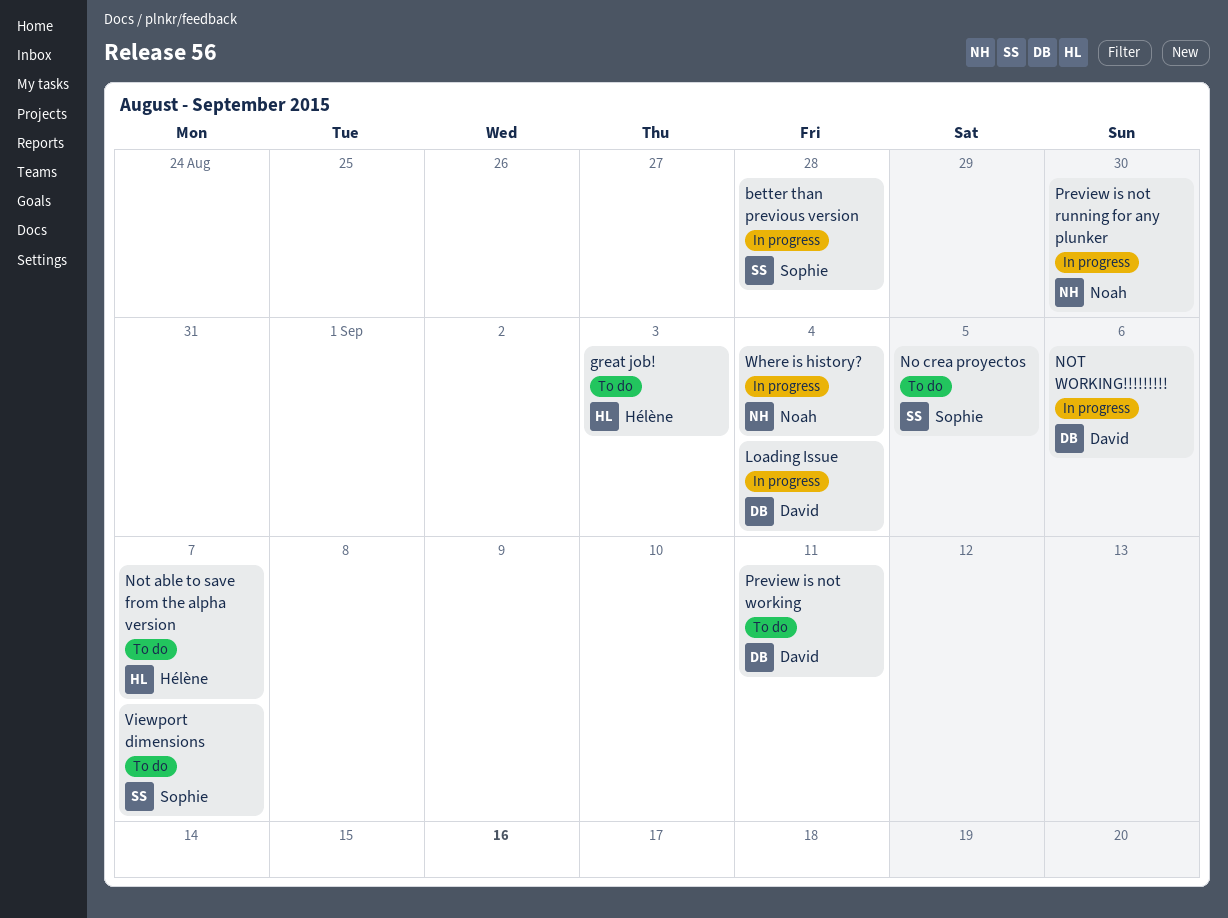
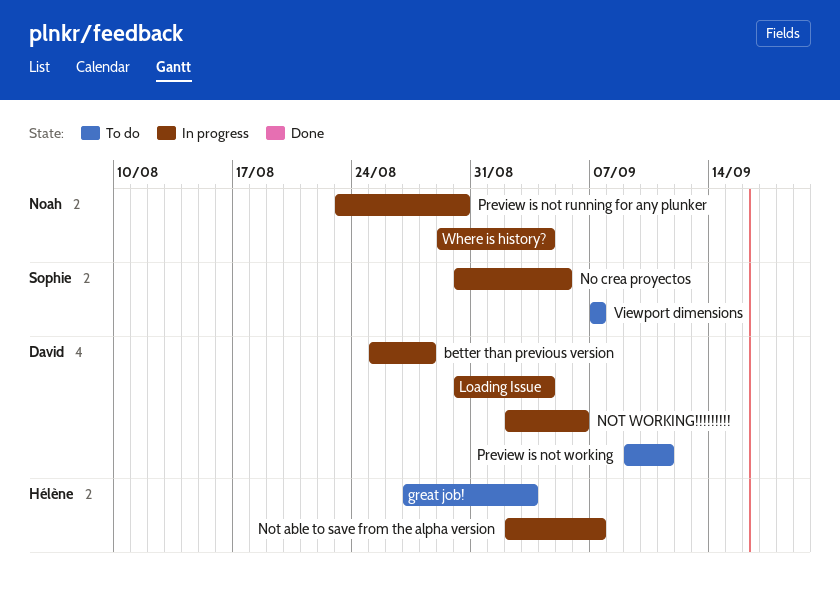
better than previous version, owner: Sophie -> David
No crea proyectos, status: To do -> In progress
Not able to save from the alpha version, status: To do -> In progress

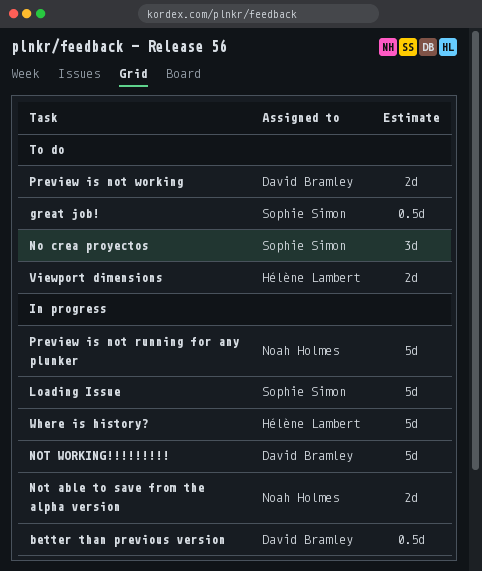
great job!, owner: Hélène Lambert -> Sophie Simon
Loading Issue, owner: David Bramley -> Sophie Simon
No crea proyectos, status: In progress -> To do
Not able to save from the alpha version, owner: Hélène Lambert -> Noah Holmes
Viewport dimensions, owner: Sophie Simon -> Hélène Lambert
Where is history?, owner: Noah Holmes -> Hélène Lambert

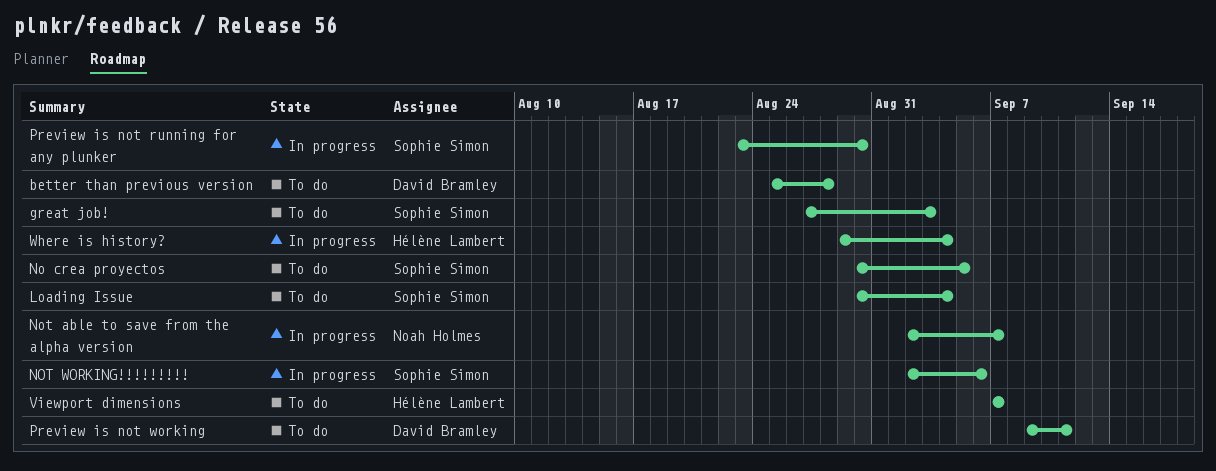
better than previous version, status: In progress -> To do
Loading Issue, status: In progress -> To do
NOT WORKING!!!!!!!!!, owner: David Bramley -> Sophie Simon
Preview is not running for any plunker, owner: Noah Holmes -> Sophie Simon

